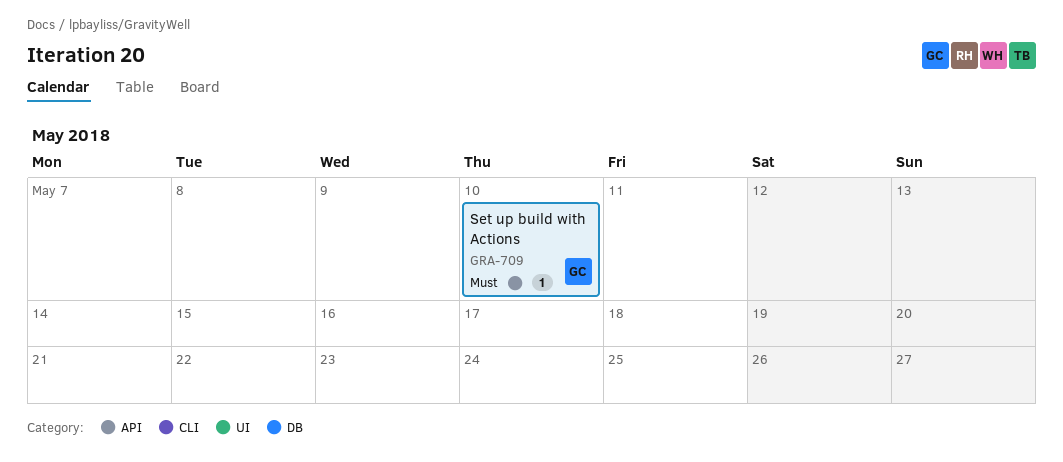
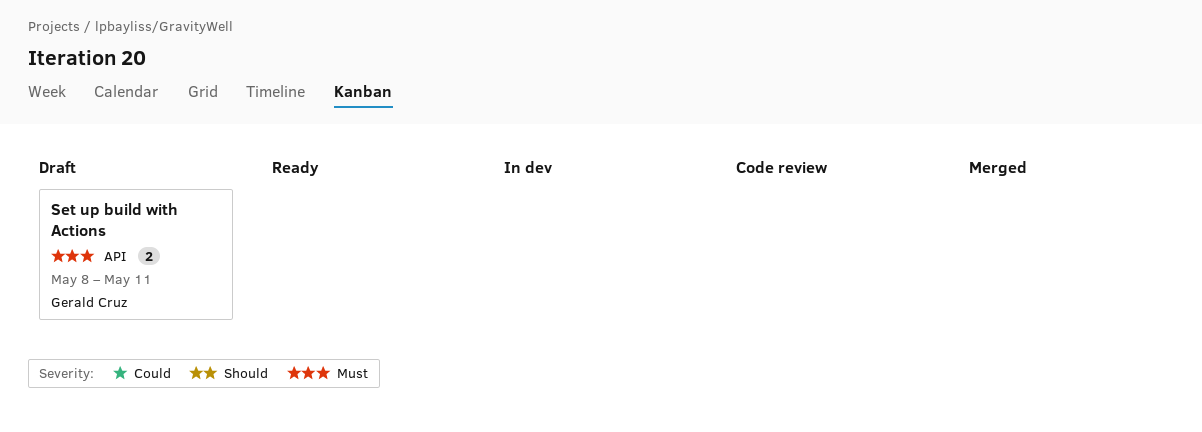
Set up build with Actions, estimate: 1 -> 2
Set up build with Actions, due: May 10 -> May 11

